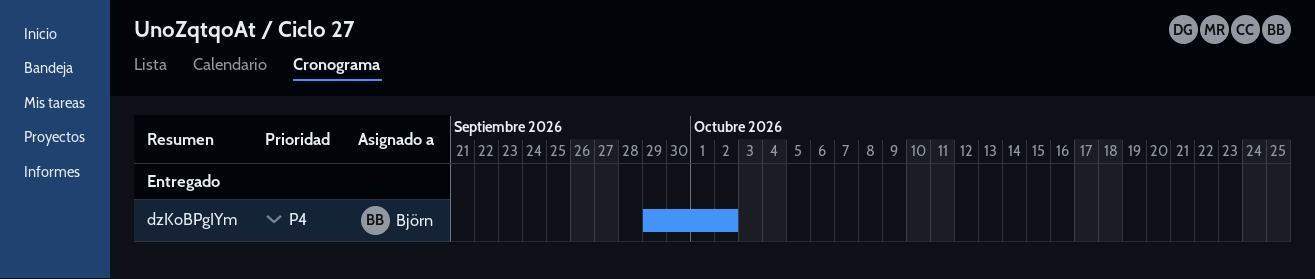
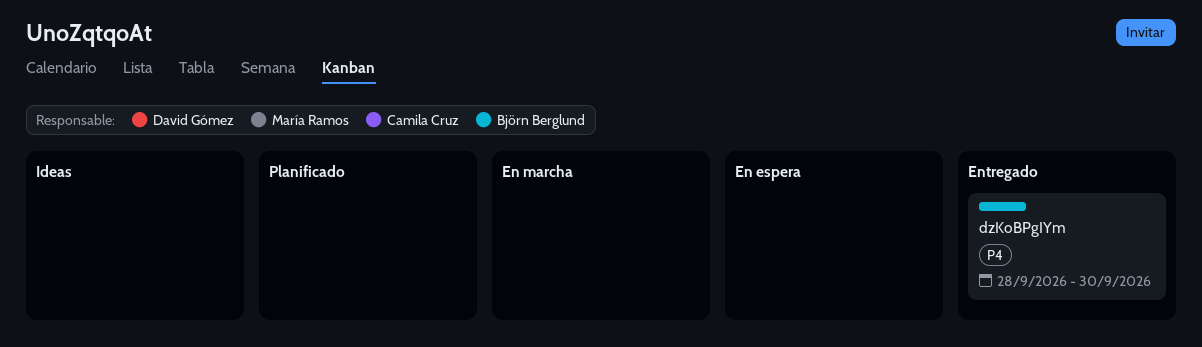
dzKoBPgIYm, start: Sep 29 -> Sep 28
dzKoBPgIYm, due: Oct 2 -> Sep 30

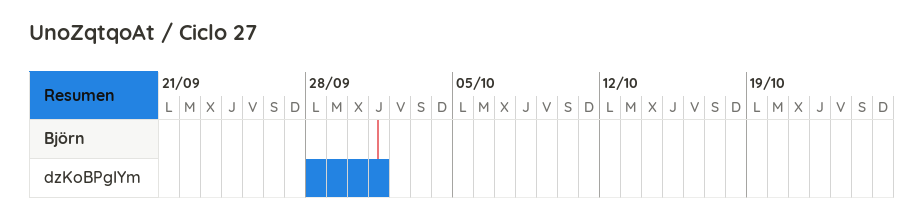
dzKoBPgIYm, due: Sep 30 -> Oct 1

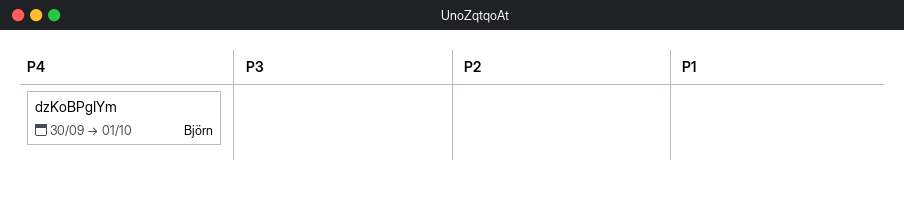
dzKoBPgIYm, start: Sep 28 -> Sep 30

